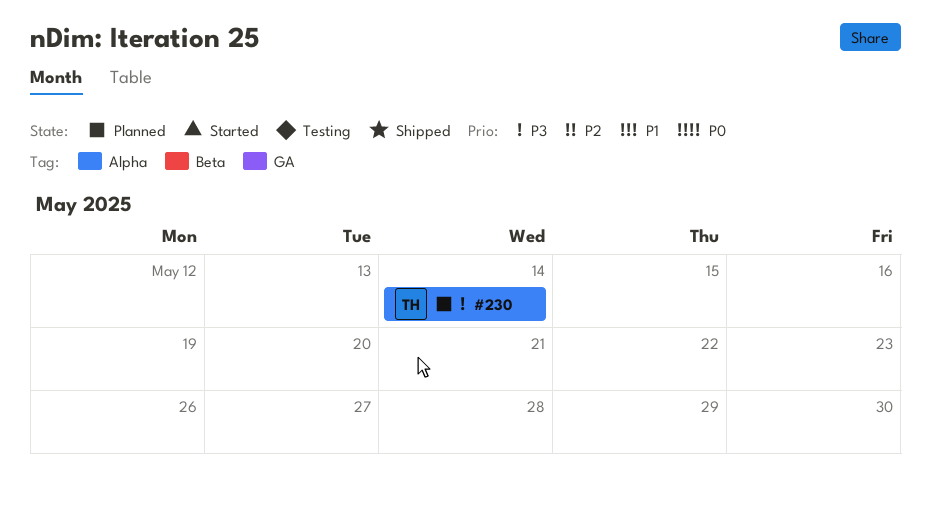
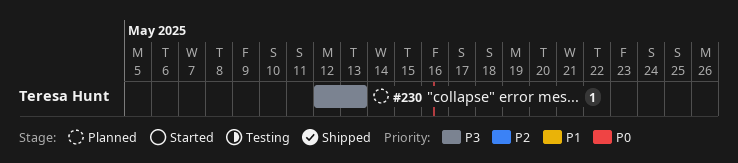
#230, start: May 14 -> May 12
#230, due: May 14 -> May 13

